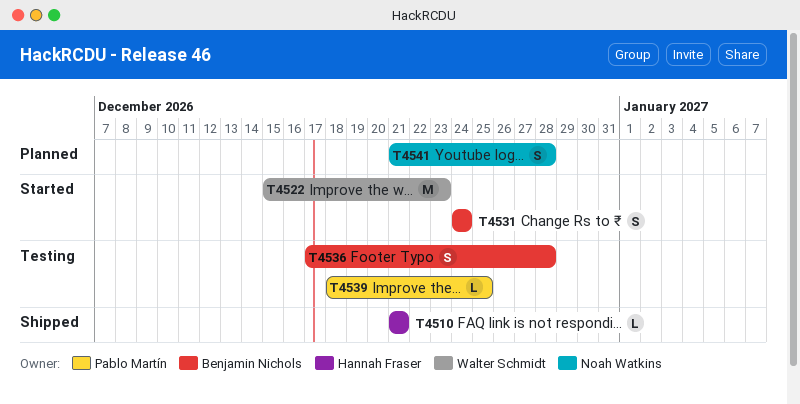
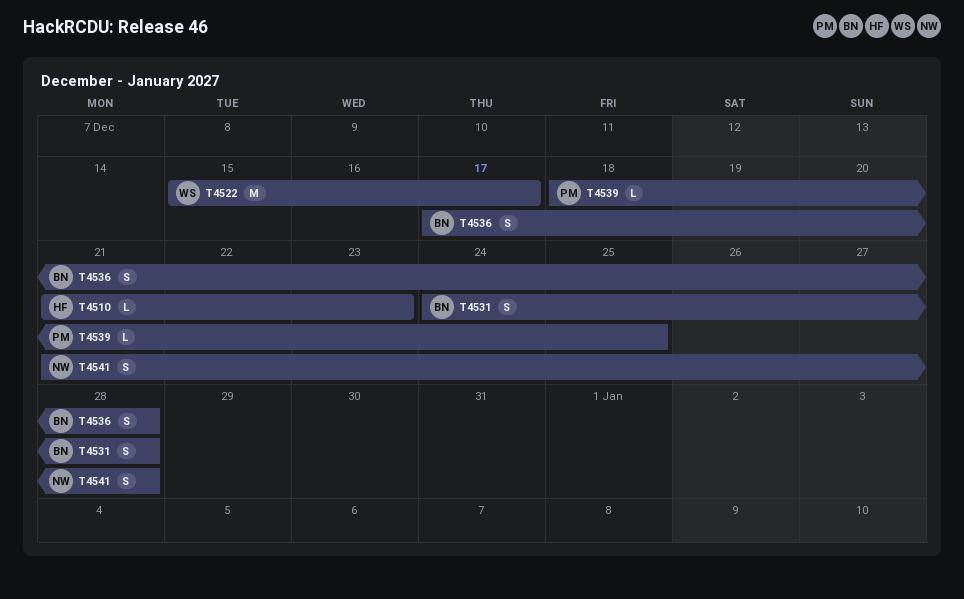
T4510, due: Dec 21 -> Dec 23
T4522, due: Dec 23 -> Dec 17
T4531, due: Dec 24 -> Dec 28

